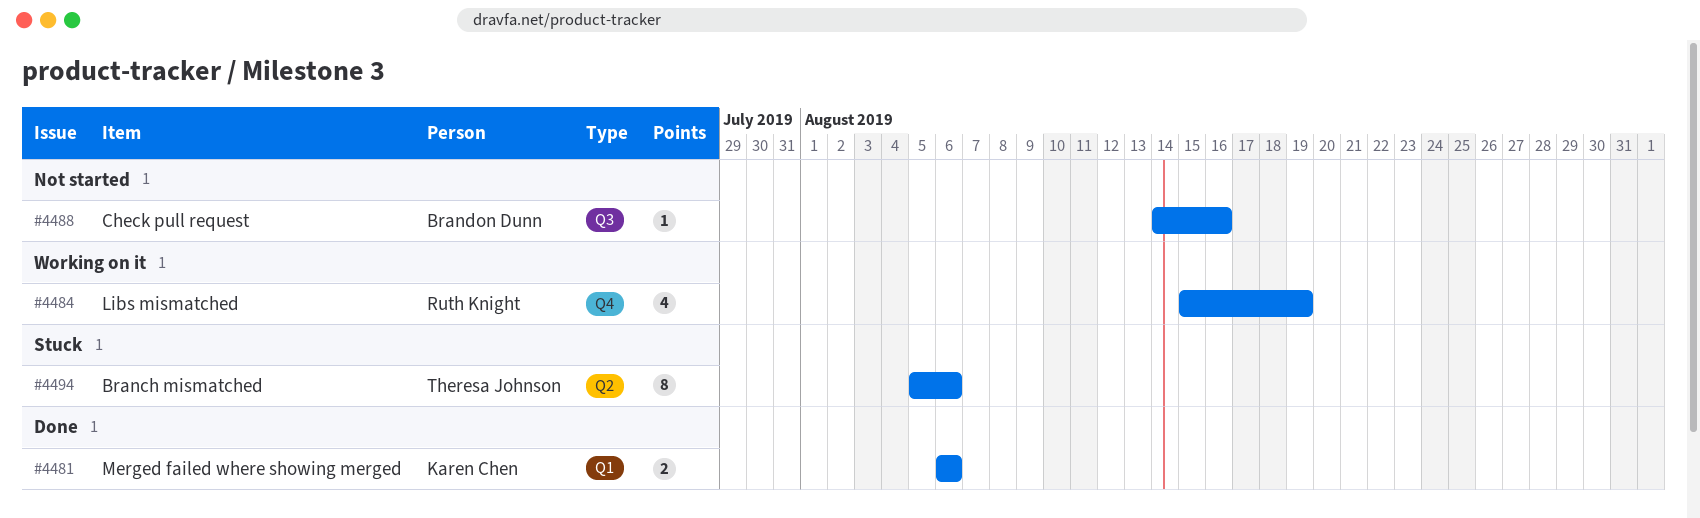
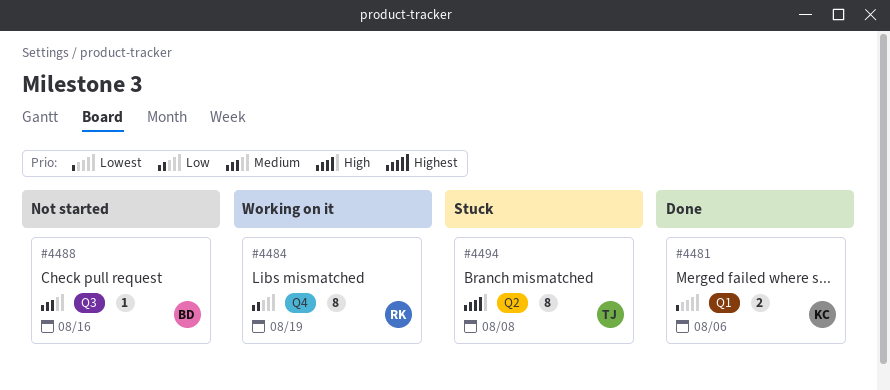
#4484, estimate: 4 -> 8
#4494, due: Aug 6 -> Aug 8

